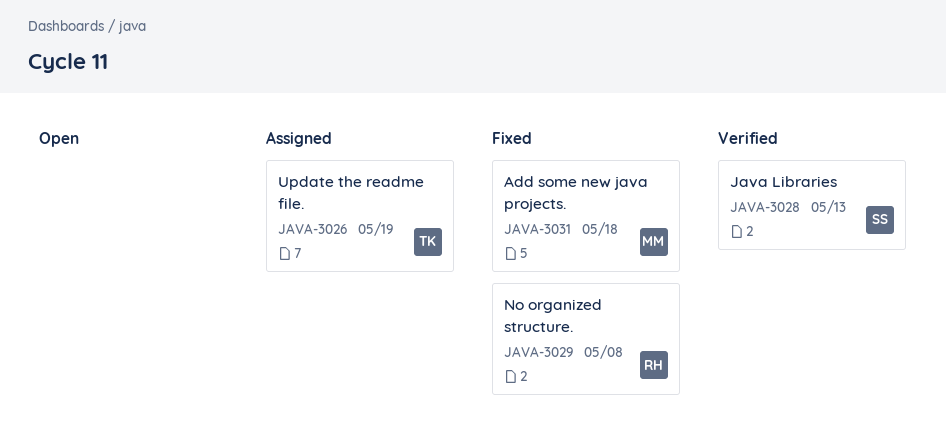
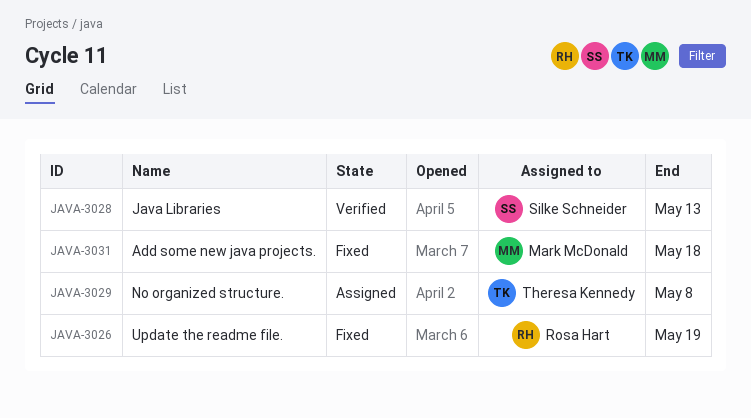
JAVA-3026, status: Assigned -> Fixed
JAVA-3026, owner: Theresa Kennedy -> Rosa Hart
JAVA-3029, status: Fixed -> Assigned
JAVA-3029, owner: Rosa Hart -> Theresa Kennedy

